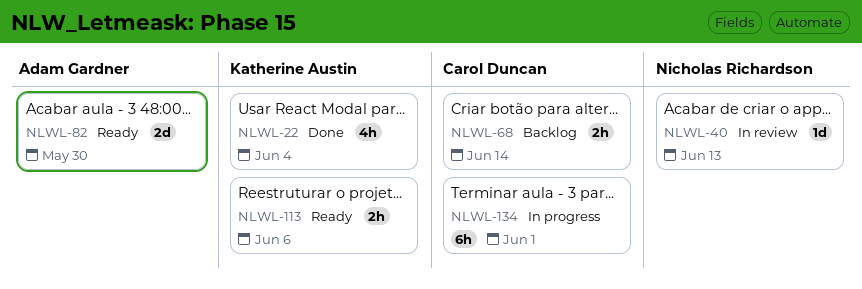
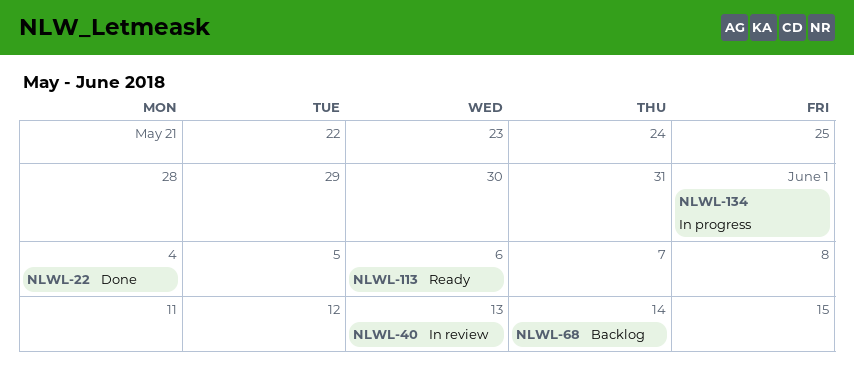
NLWL-82: present -> none

